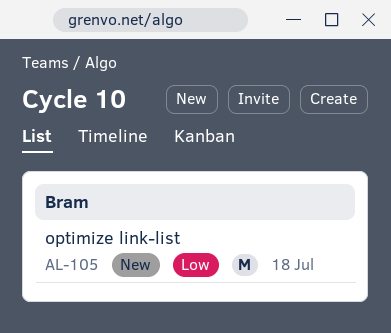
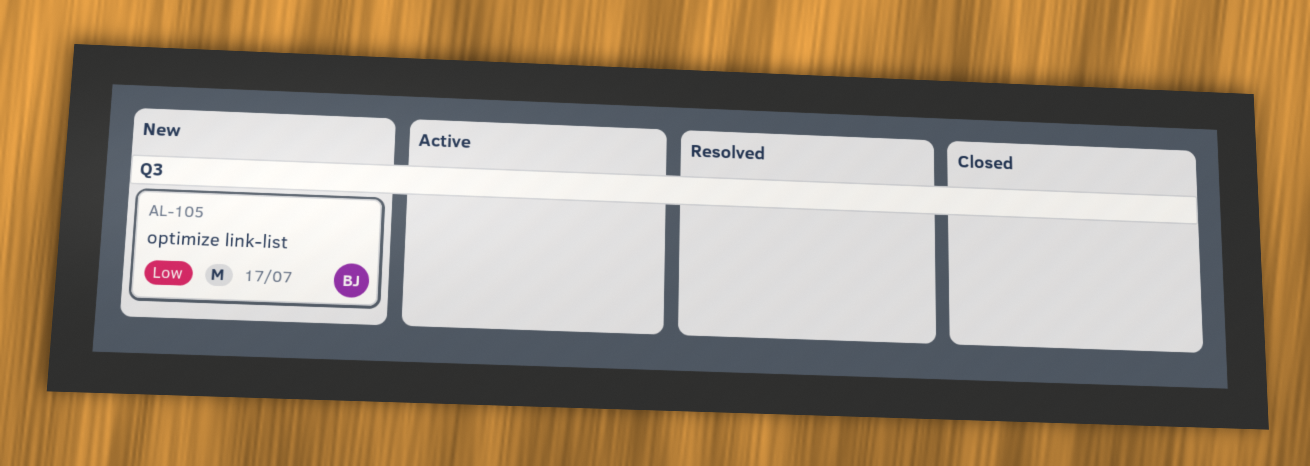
AL-105, due: Jul 18 -> Jul 17

